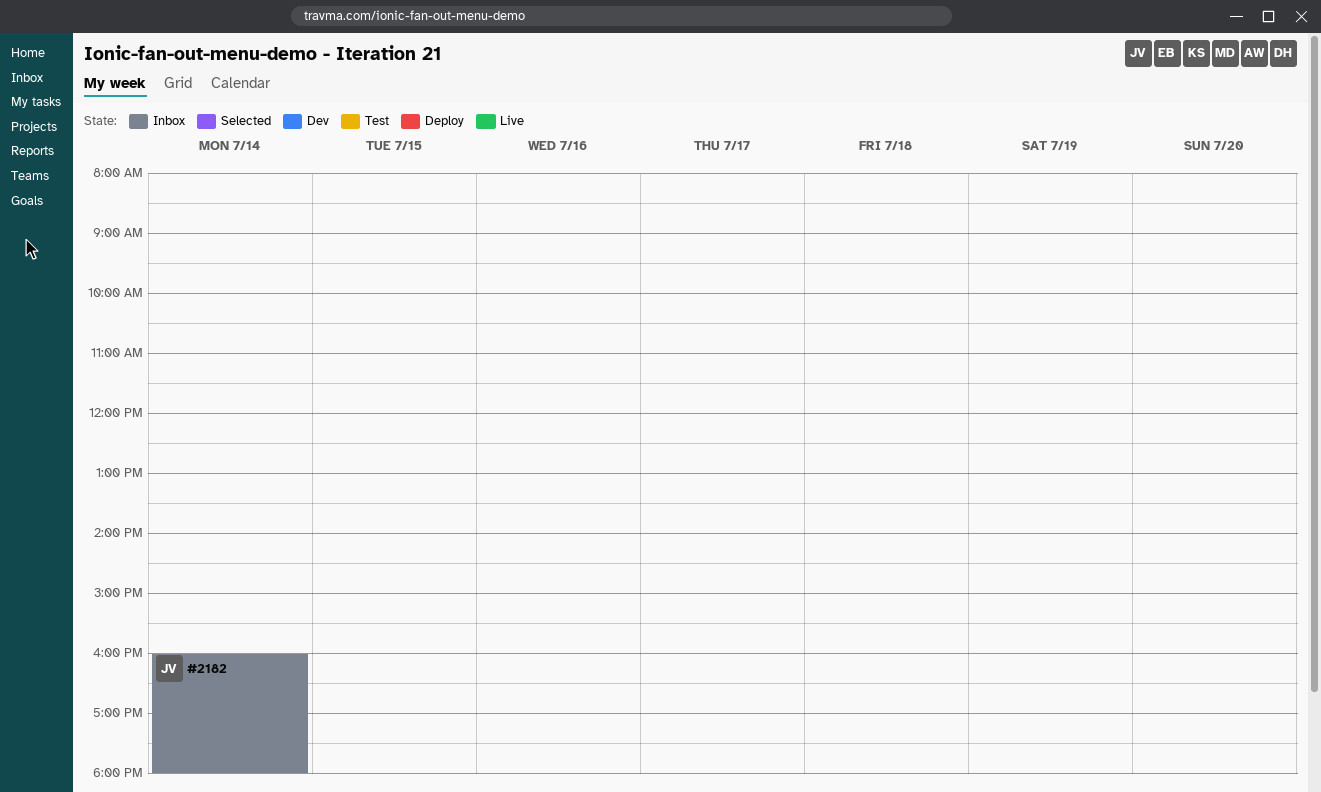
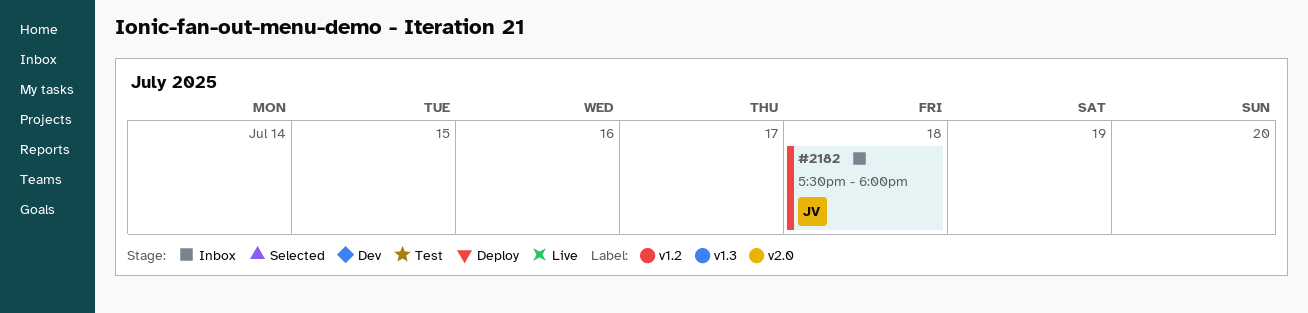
#2182, day: Jul 14 -> Jul 18
#2182, begins: 16:00 -> 17:30

